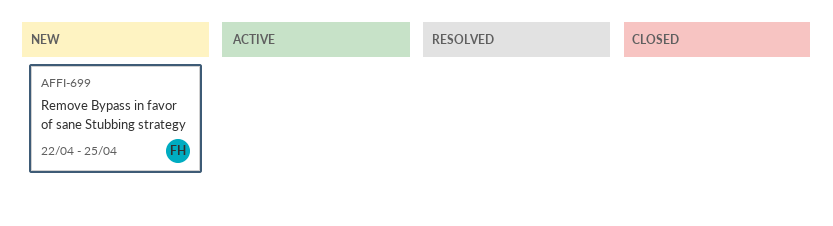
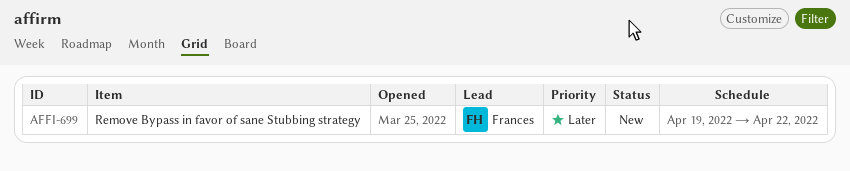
AFFI-699, start: Apr 22 -> Apr 19
AFFI-699, due: Apr 25 -> Apr 22

